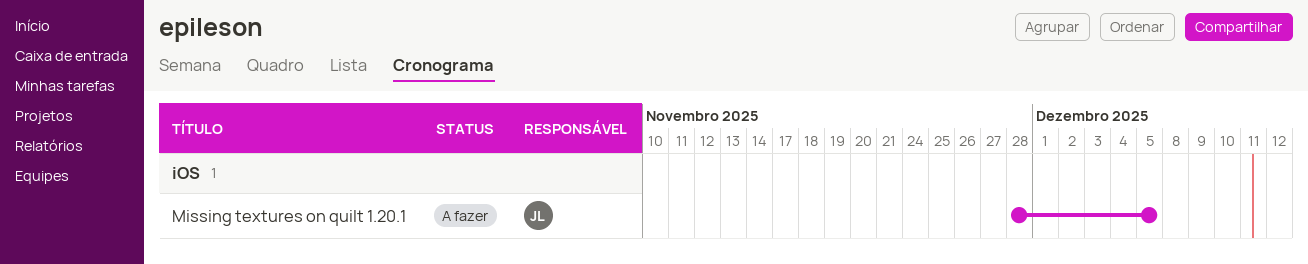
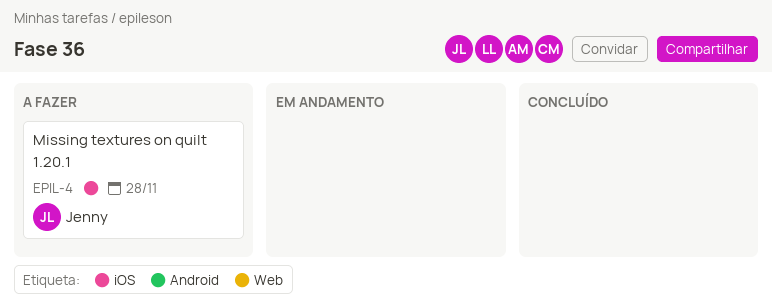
Missing textures on quilt 1.20.1, due: Dec 5 -> Nov 28

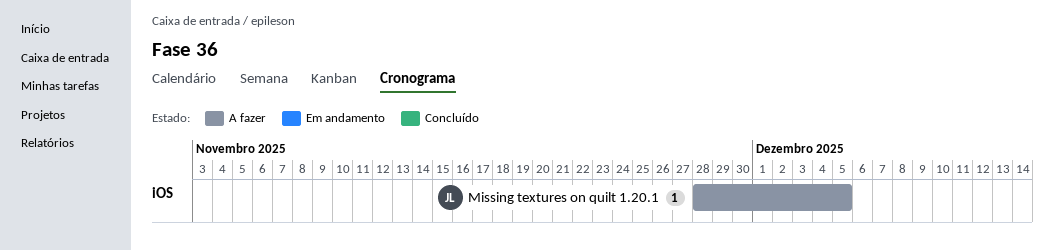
Missing textures on quilt 1.20.1, due: Nov 28 -> Dec 5

